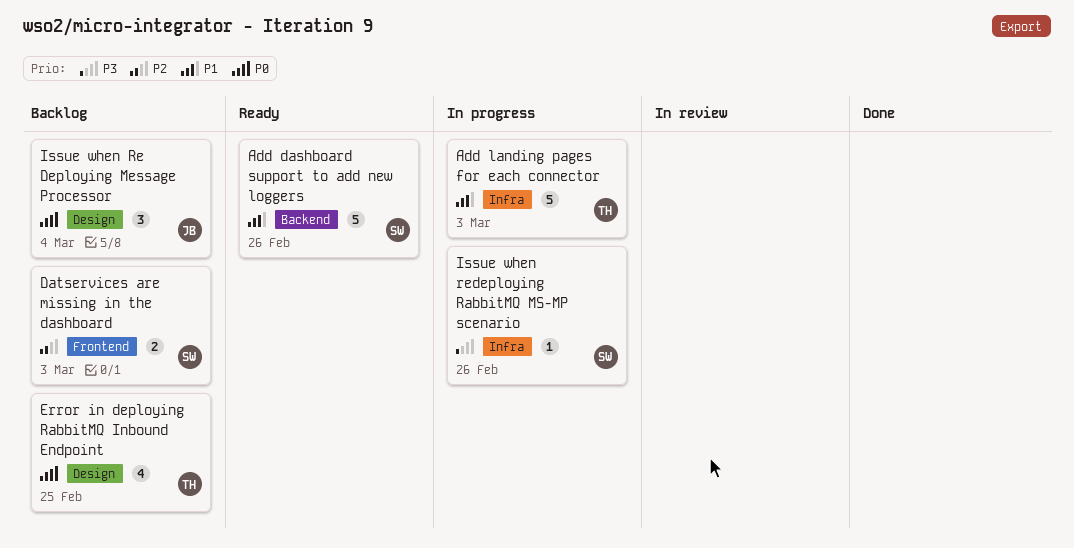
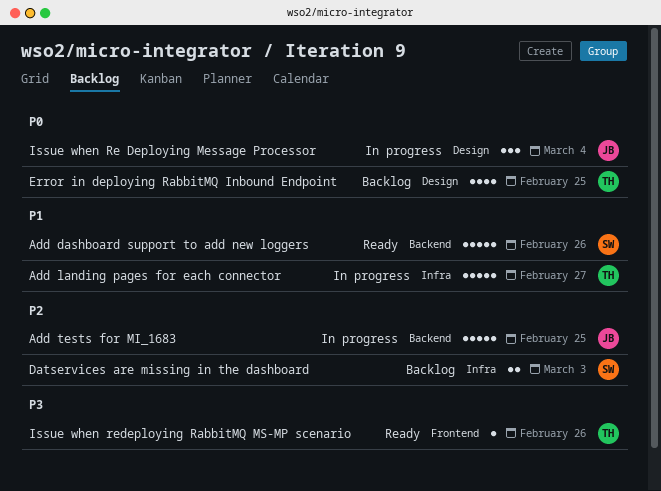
Add landing pages for each connector, due: Mar 3 -> Feb 27
Add tests for MI_1683: none -> present
Datservices are missing in the dashboard, label: Frontend -> Infra
Issue when Re Deploying Message Processor, status: Backlog -> In progress
Issue when redeploying RabbitMQ MS-MP scenario, status: In progress -> Ready
Issue when redeploying RabbitMQ MS-MP scenario, owner: SW -> TH
Issue when redeploying RabbitMQ MS-MP scenario, label: Infra -> Frontend

